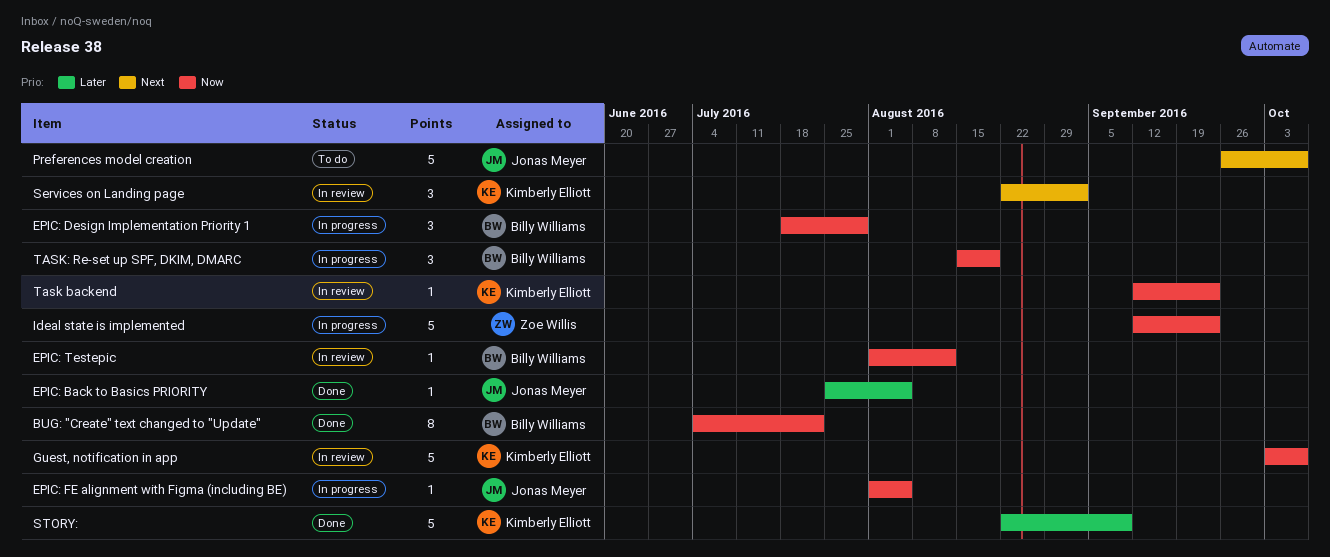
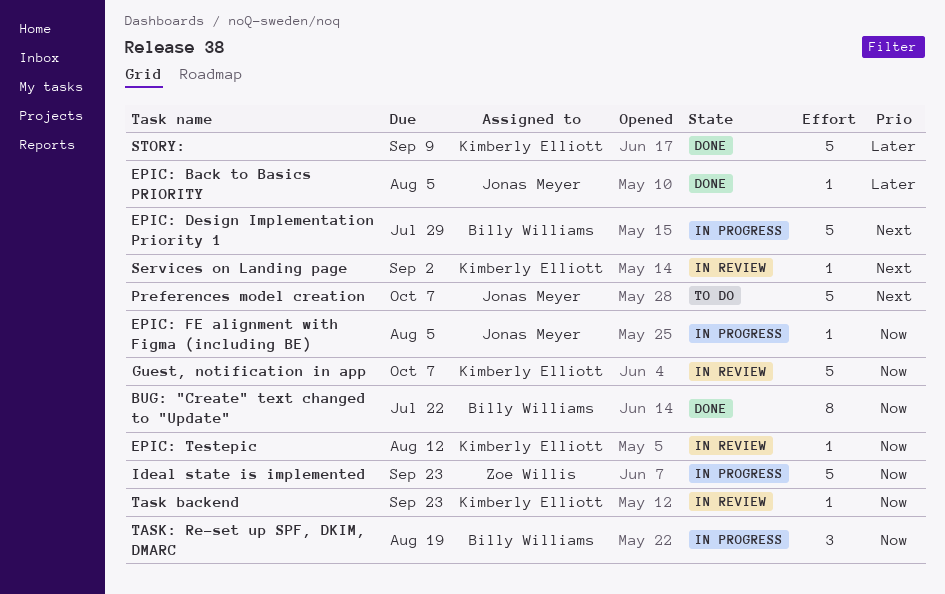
EPIC: Design Implementation Priority 1, priority: Now -> Next
EPIC: Design Implementation Priority 1, estimate: 3 -> 5
EPIC: Testepic, owner: Billy Williams -> Kimberly Elliott
Services on Landing page, estimate: 3 -> 1

